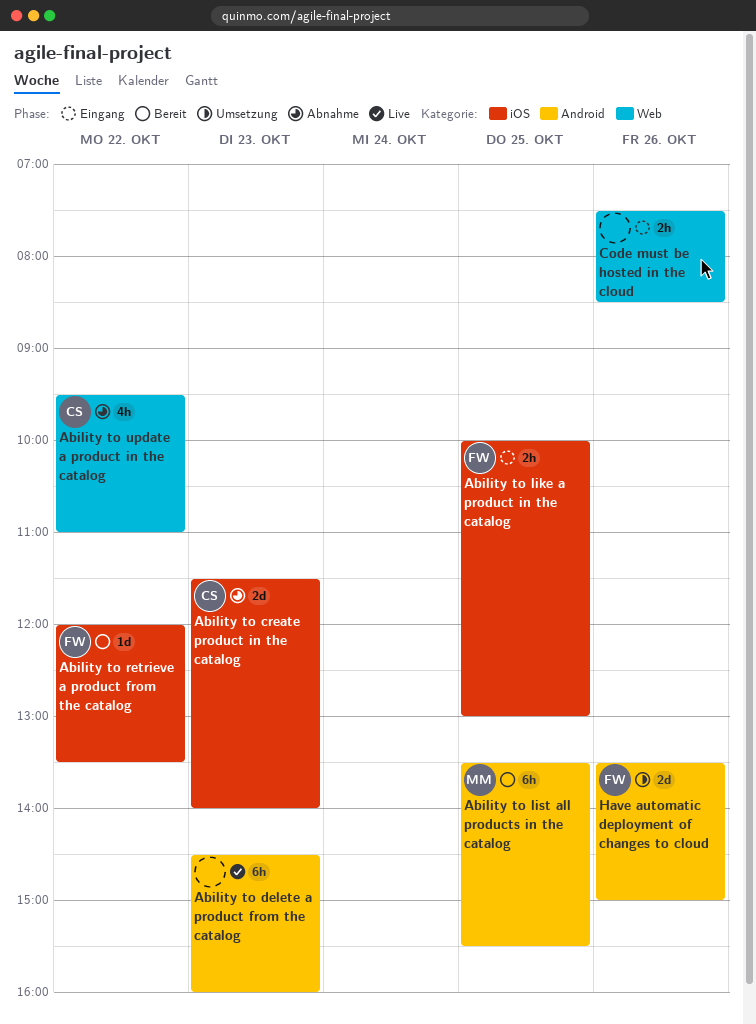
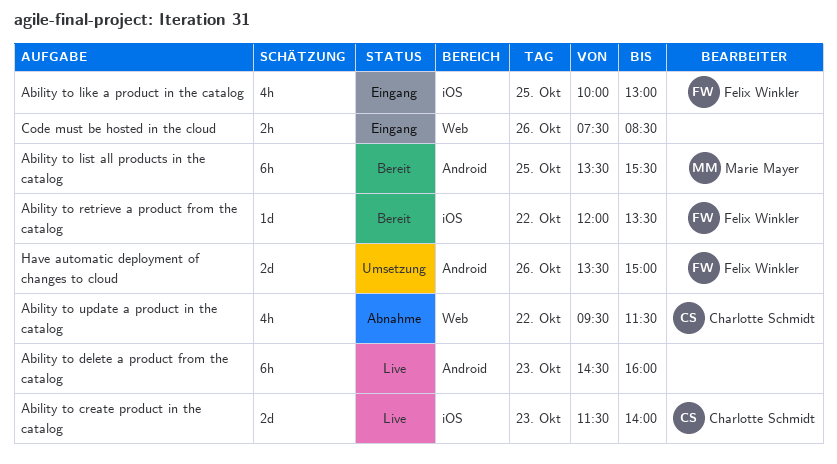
Ability to create product in the catalog, status: Abnahme -> Live
Ability to like a product in the catalog, estimate: 2h -> 4h
Ability to update a product in the catalog, ends: 11:00 -> 11:30

